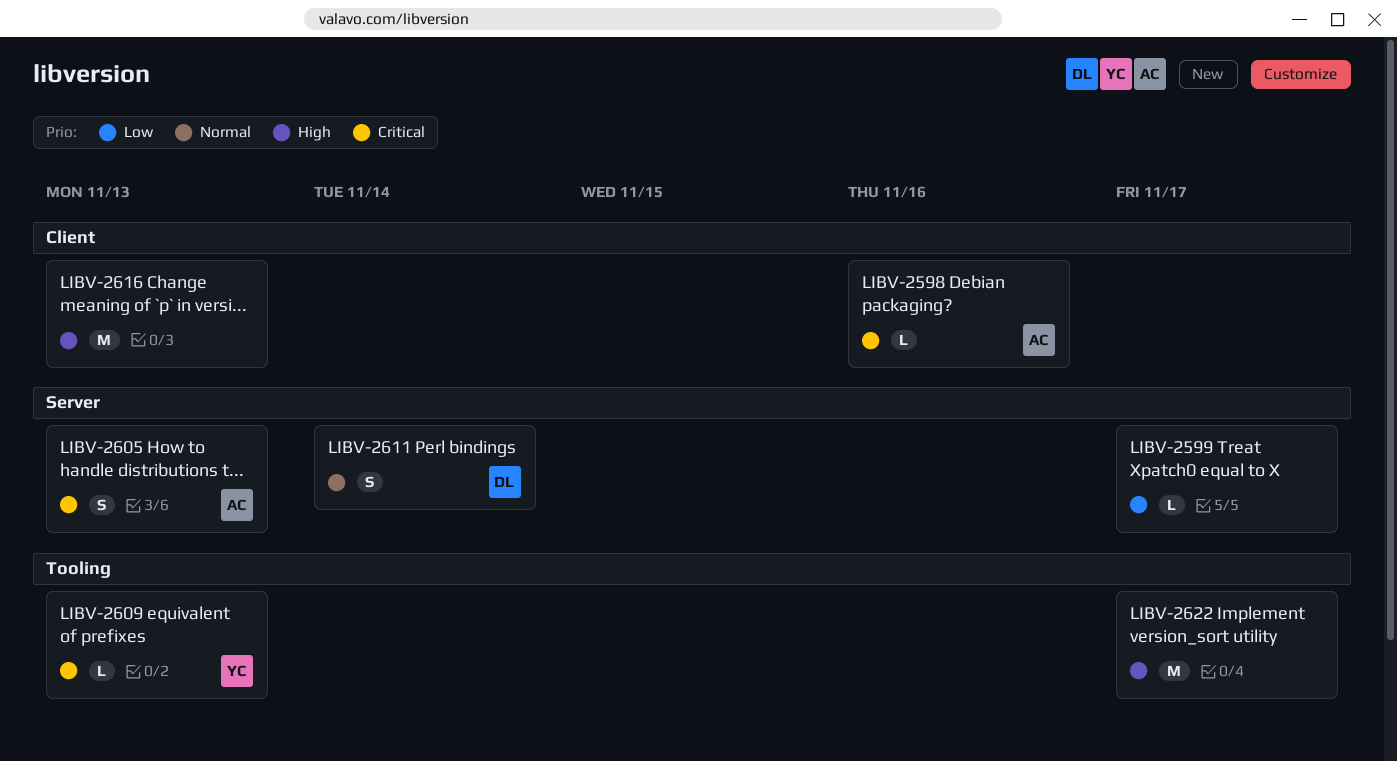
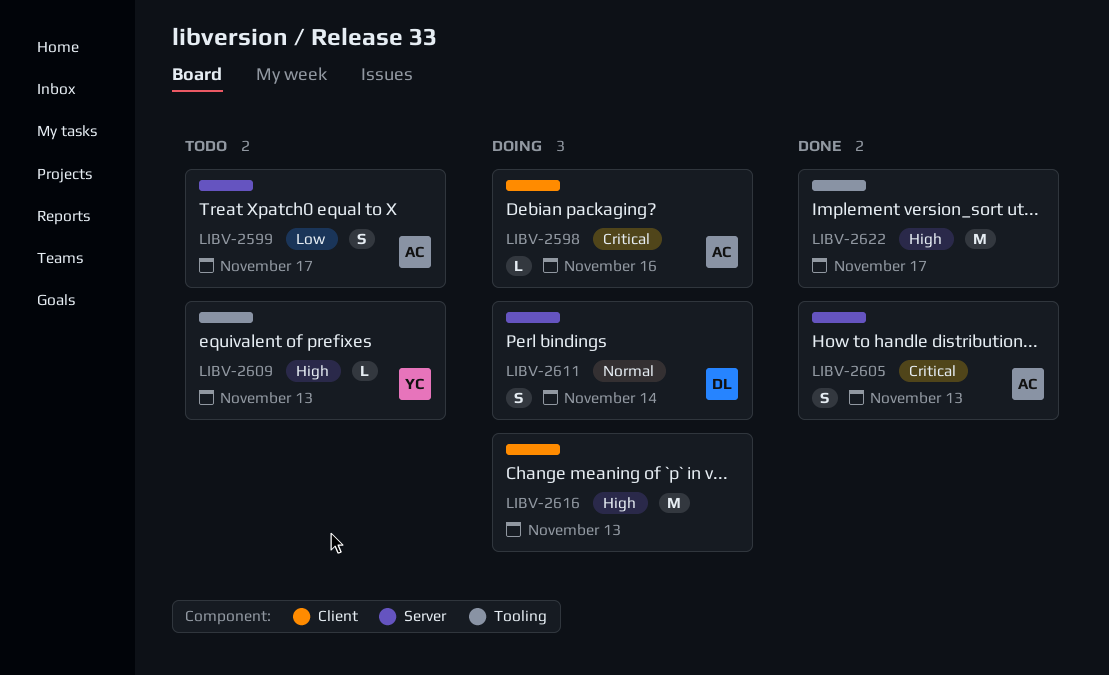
LIBV-2599, owner: none -> AC
LIBV-2599, estimate: L -> S
LIBV-2609, priority: Critical -> High

